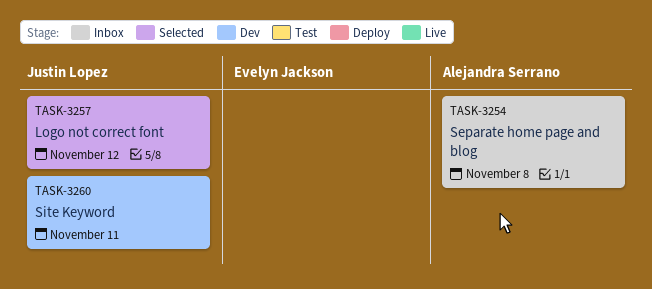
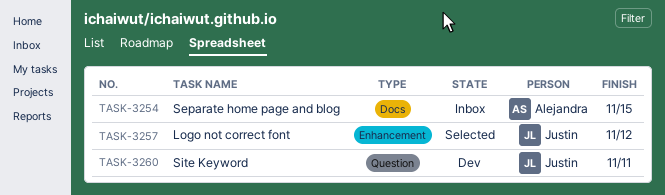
TASK-3254, due: Nov 8 -> Nov 15

